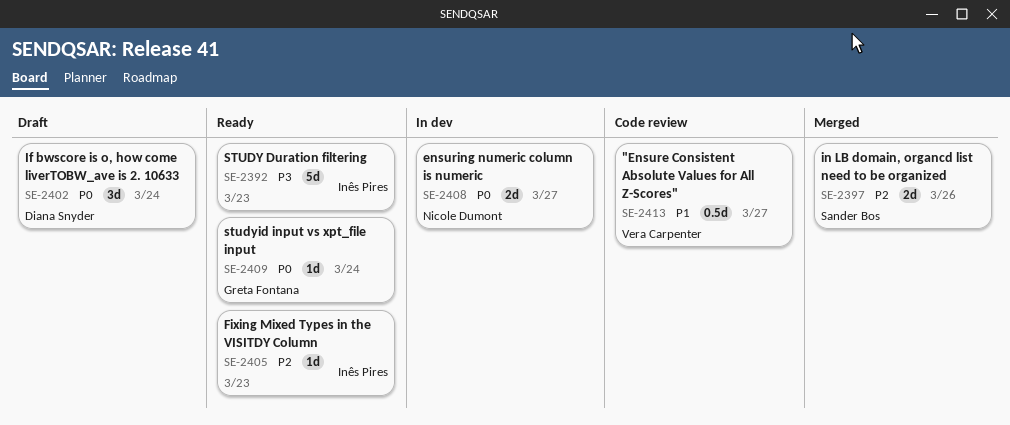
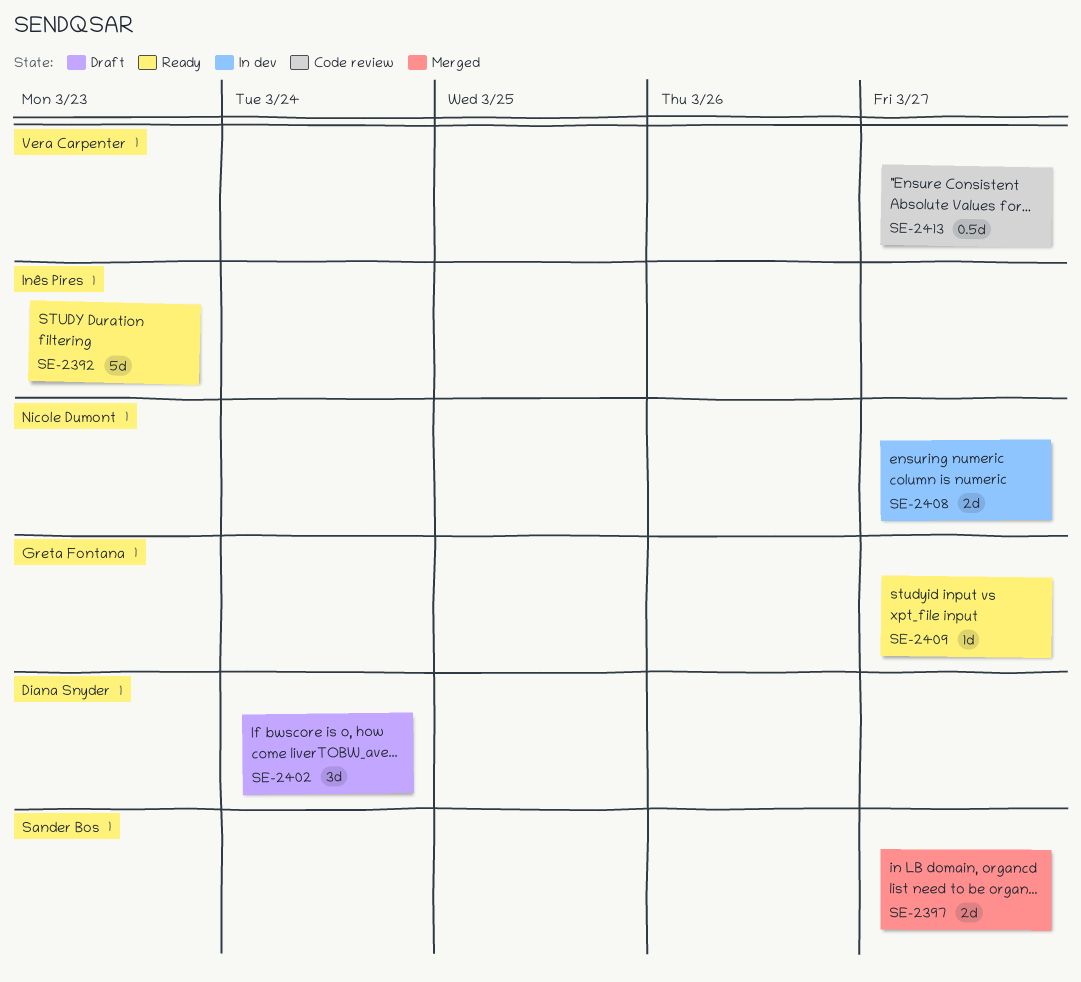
SE-2397, due: Mar 26 -> Mar 27
SE-2405: present -> none
SE-2409, due: Mar 24 -> Mar 27

